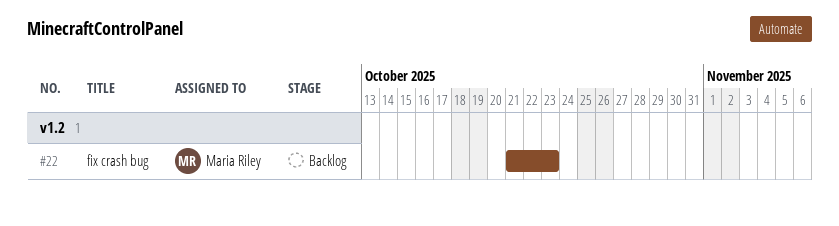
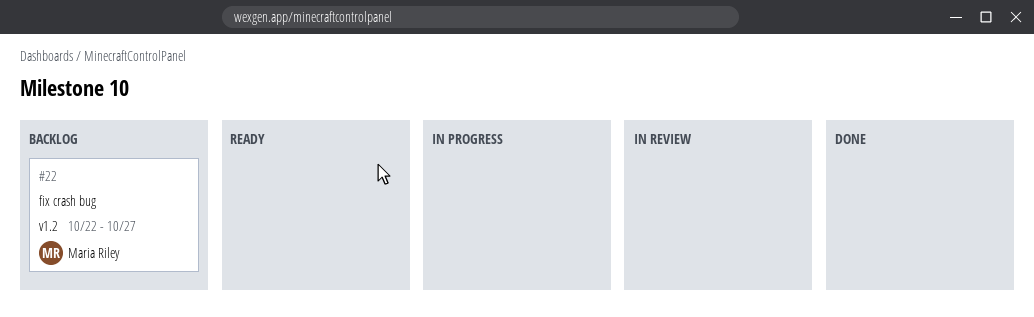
#22, start: Oct 21 -> Oct 22
#22, due: Oct 23 -> Oct 27

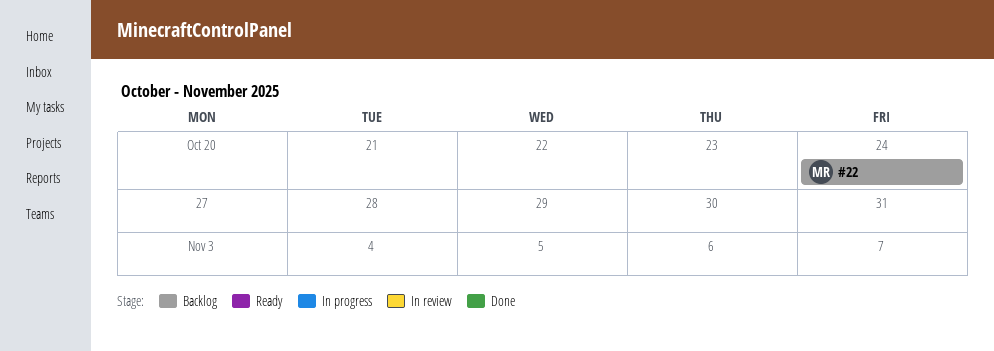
#22, start: Oct 22 -> Oct 24
#22, due: Oct 27 -> Oct 24

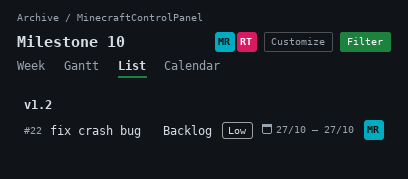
#22, start: Oct 24 -> Oct 27
#22, due: Oct 24 -> Oct 27

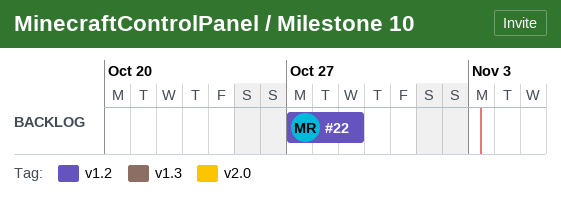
#22, due: Oct 27 -> Oct 29

